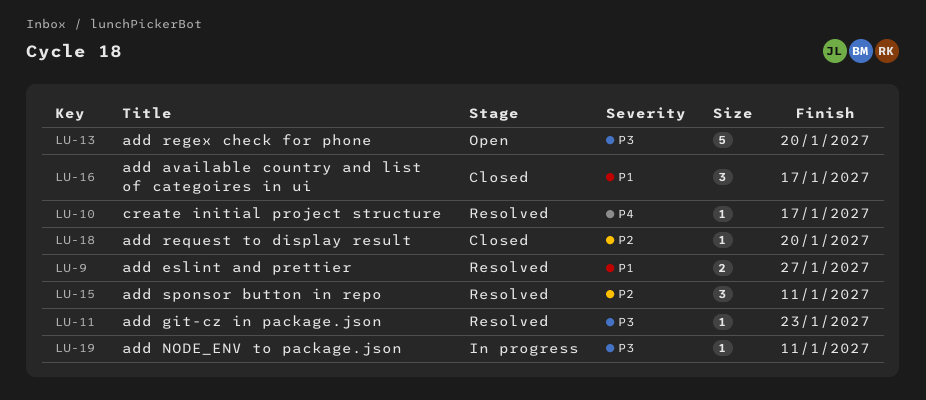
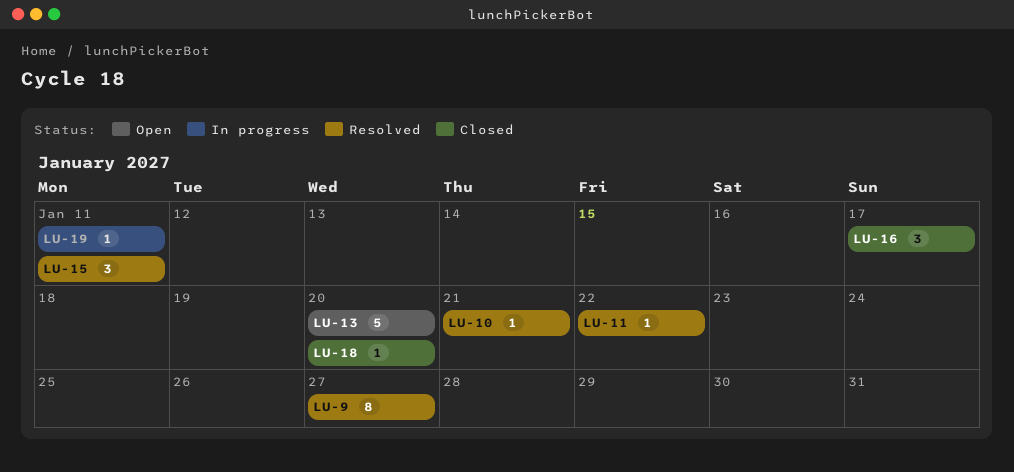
LU-9, estimate: 2 -> 8
LU-10, due: Jan 17 -> Jan 21
LU-11, due: Jan 23 -> Jan 22

